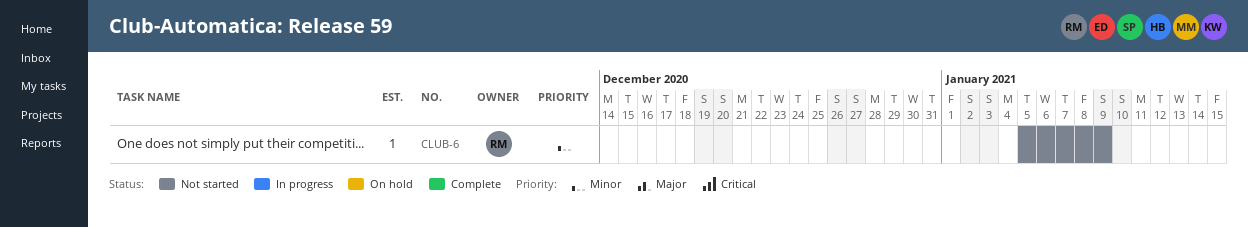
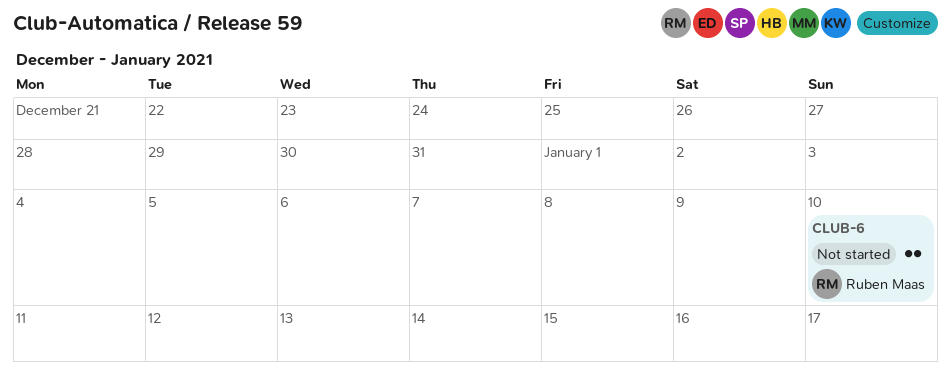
CLUB-6, estimate: 1 -> 2
CLUB-6, due: Jan 9 -> Jan 10

